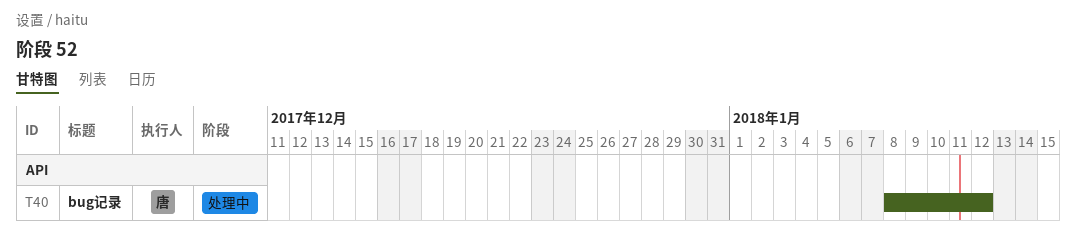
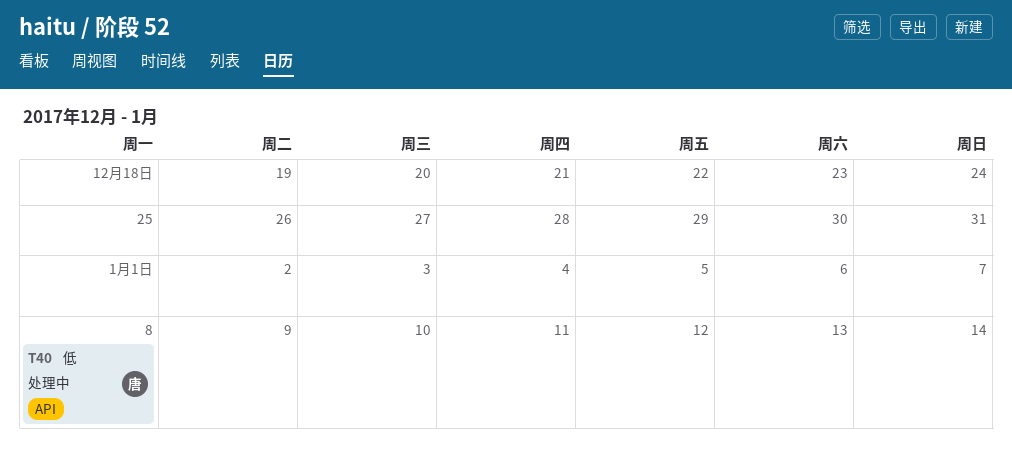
T40, due: Jan 12 -> Jan 8

